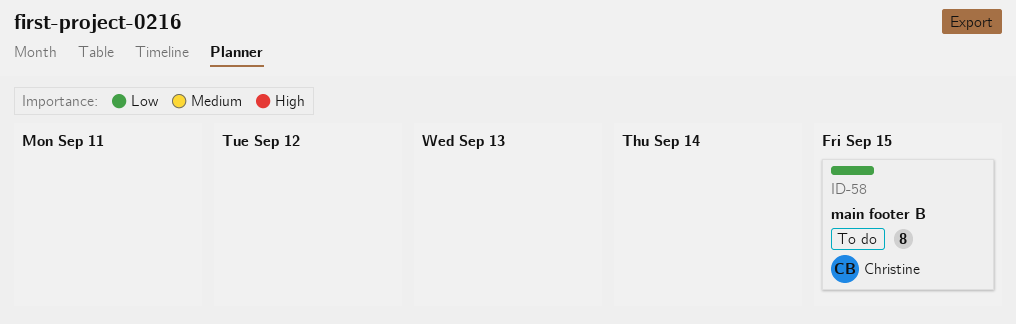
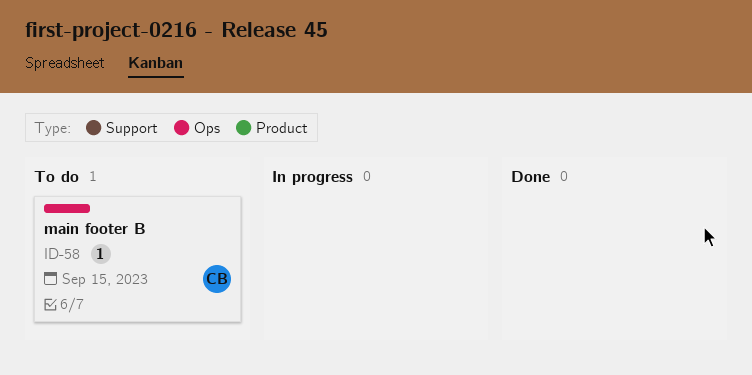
ID-58, estimate: 8 -> 1

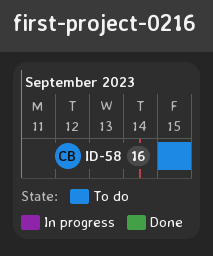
ID-58, estimate: 1 -> 16

